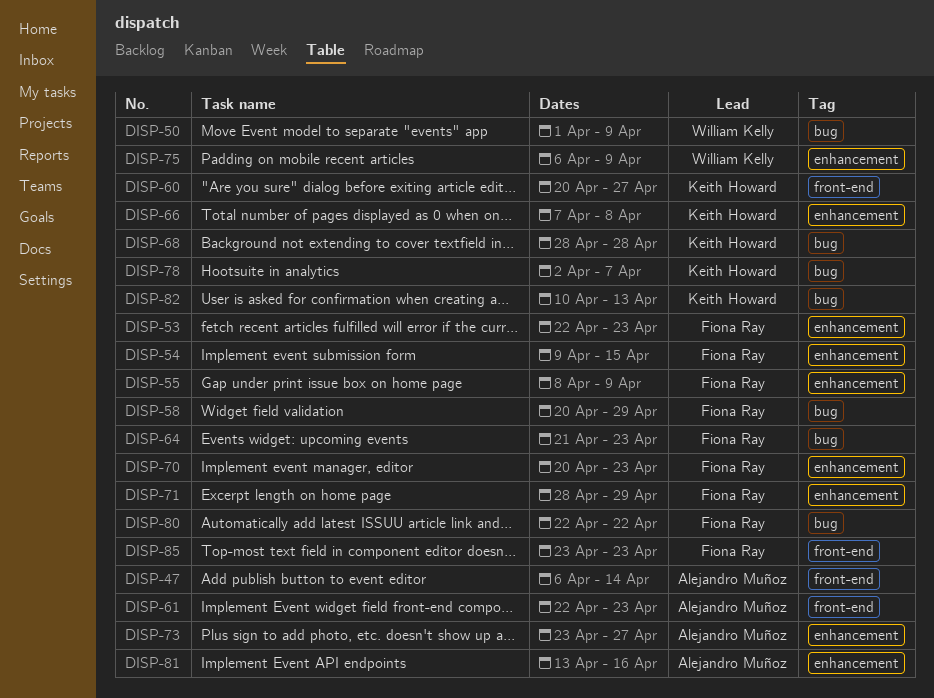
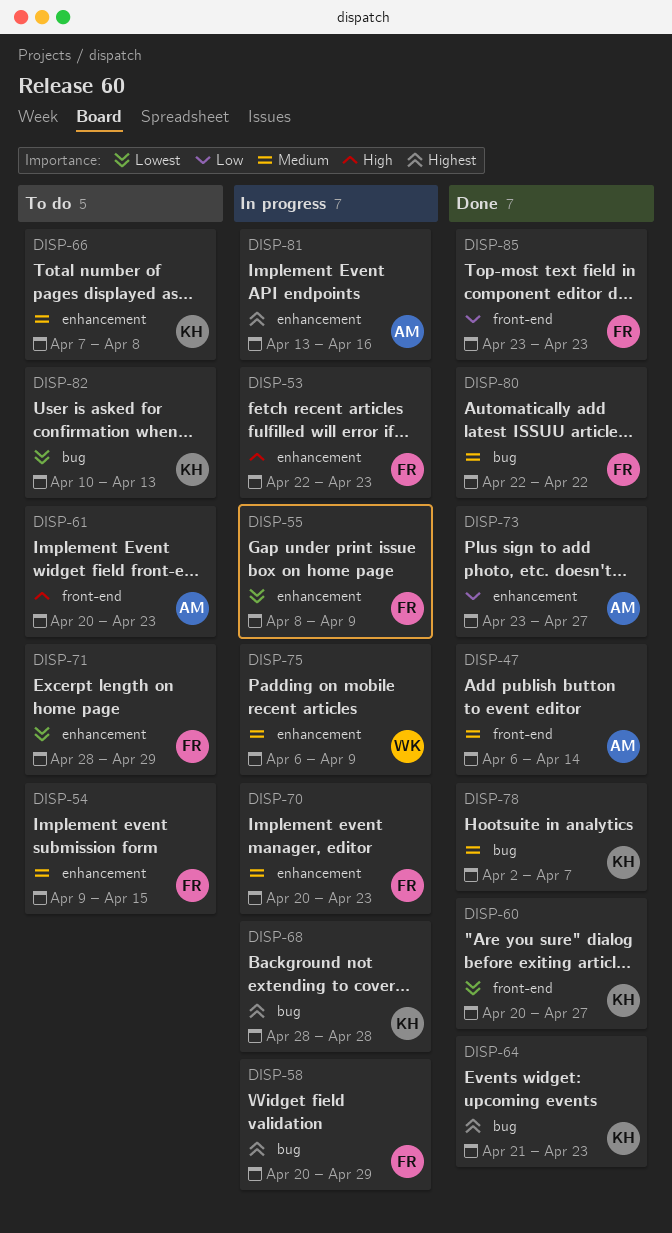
DISP-50: present -> none
DISP-61, start: Apr 22 -> Apr 20
DISP-64, owner: Fiona Ray -> Keith Howard

